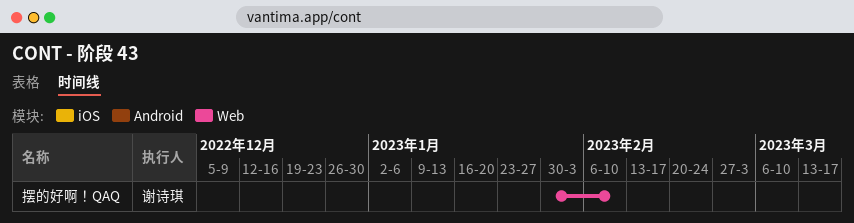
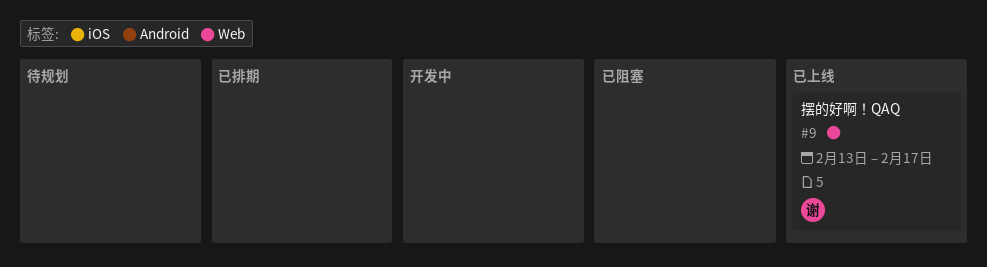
摆的好啊！QAQ, start: Jan 30 -> Feb 13
摆的好啊！QAQ, due: Feb 10 -> Feb 17

